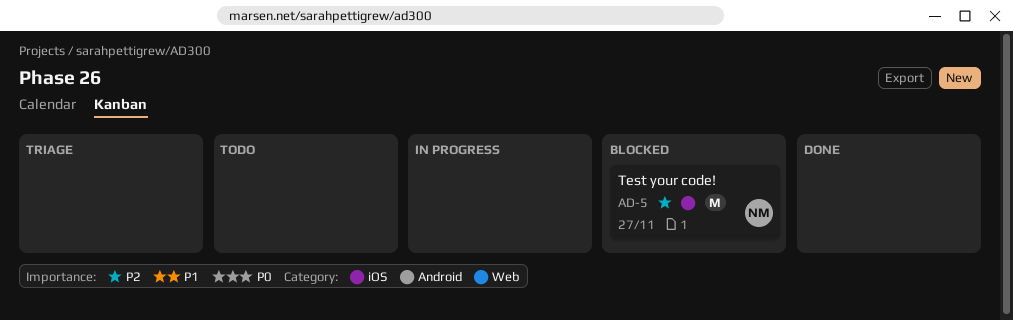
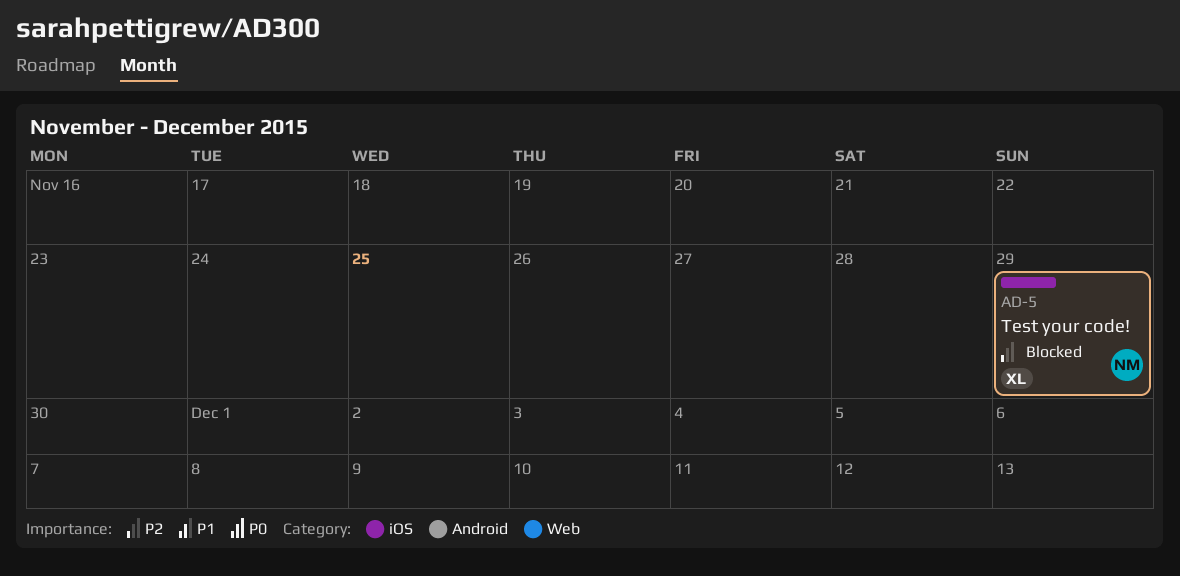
AD-5, estimate: M -> XL
AD-5, due: Nov 27 -> Nov 29

